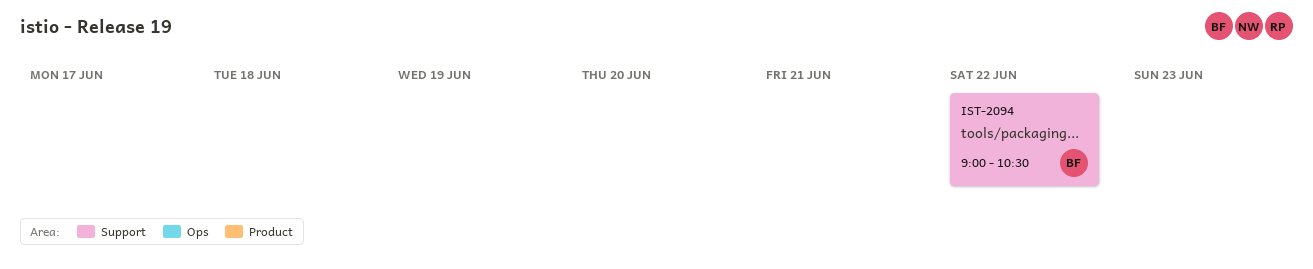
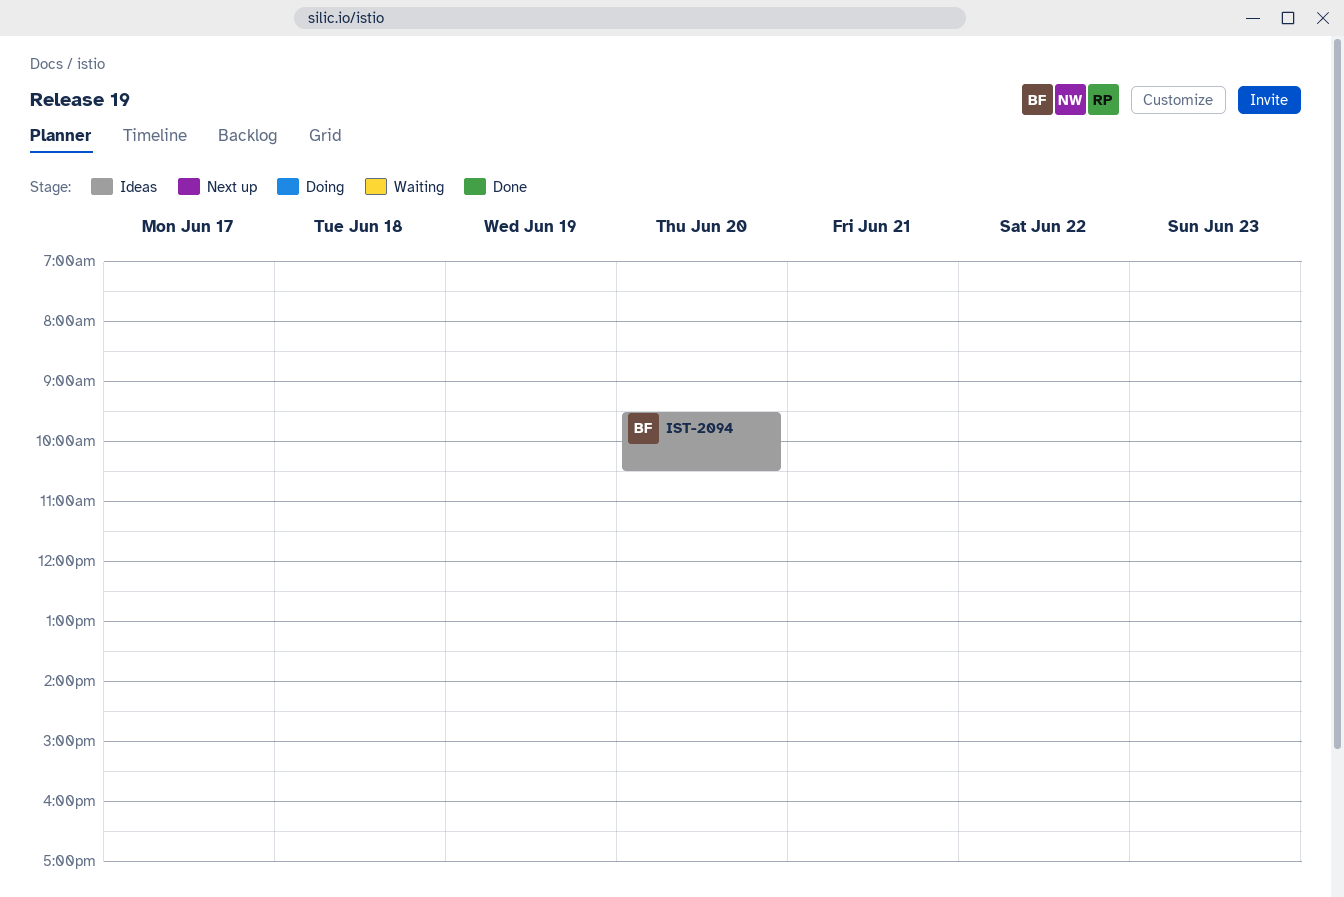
IST-2094, day: Jun 22 -> Jun 20
IST-2094, begins: 09:00 -> 09:30

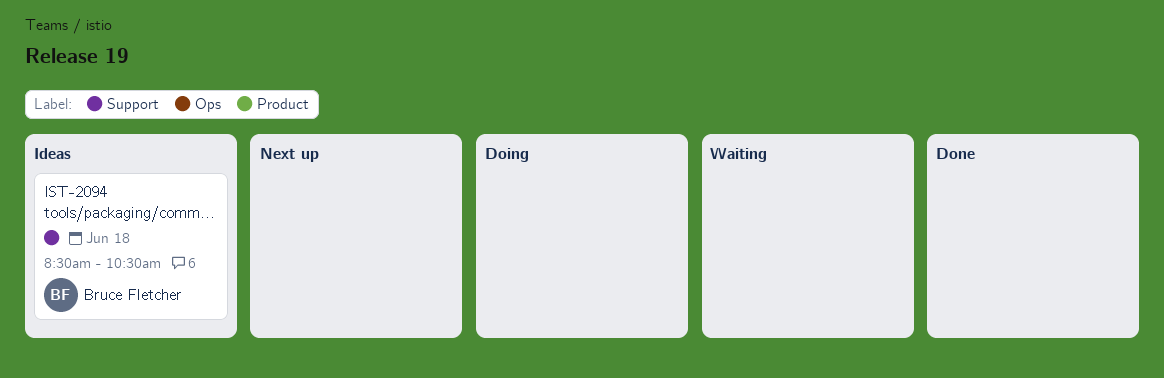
IST-2094, day: Jun 20 -> Jun 18
IST-2094, begins: 09:30 -> 08:30

